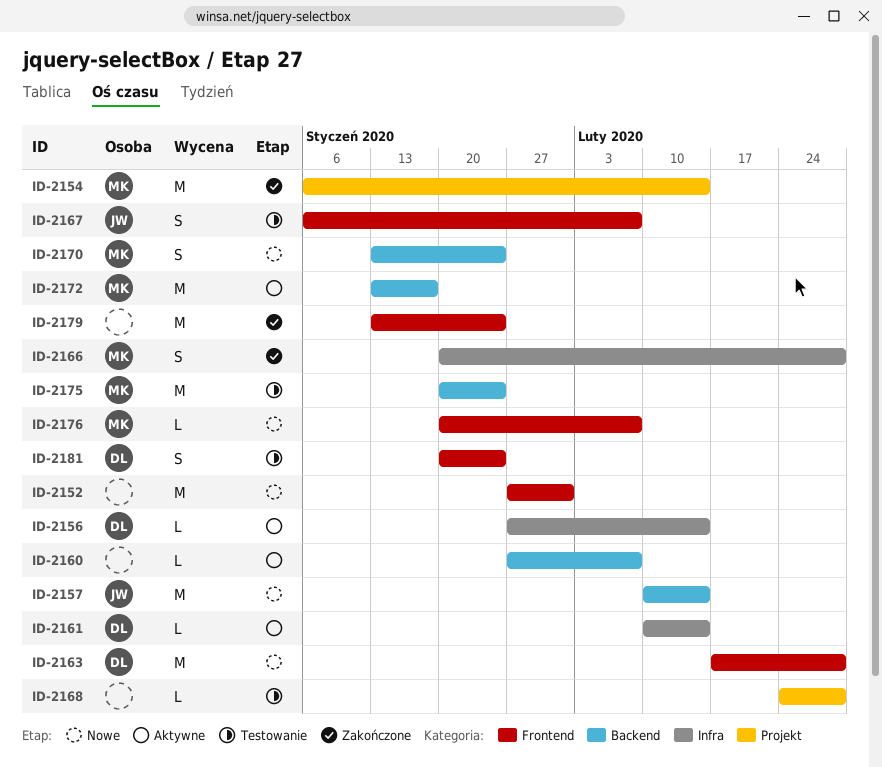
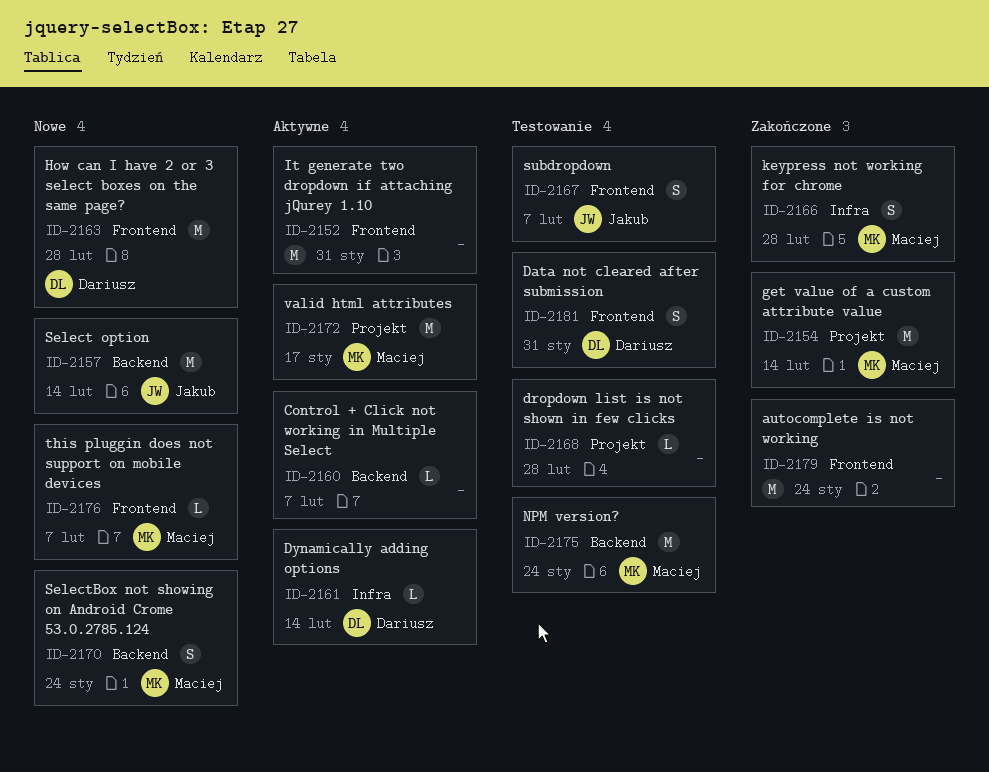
ID-2152, status: Nowe -> Aktywne
ID-2156: present -> none
ID-2172, label: Backend -> Projekt
ID-2181, due: Jan 24 -> Jan 31

